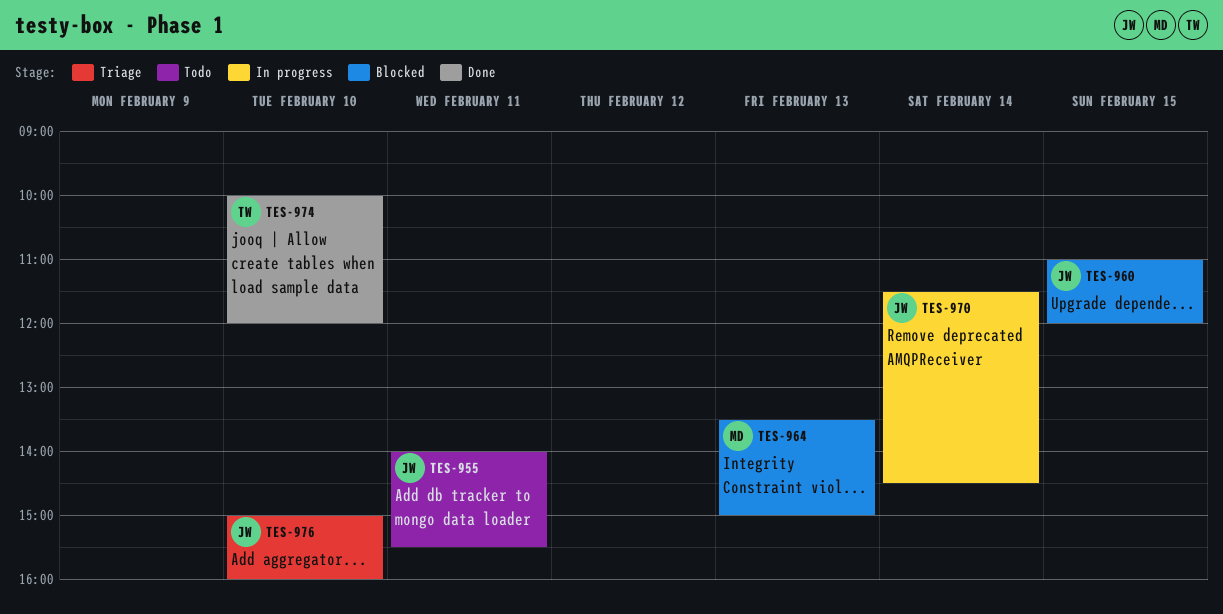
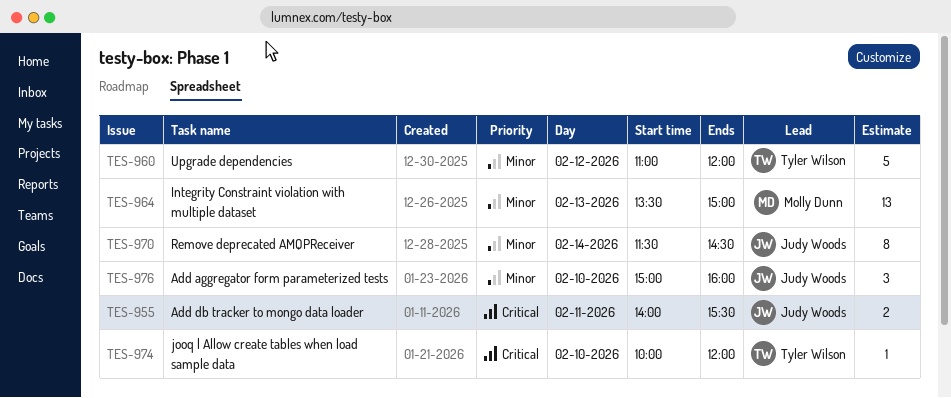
TES-960, owner: Judy Woods -> Tyler Wilson
TES-960, day: Feb 15 -> Feb 12

